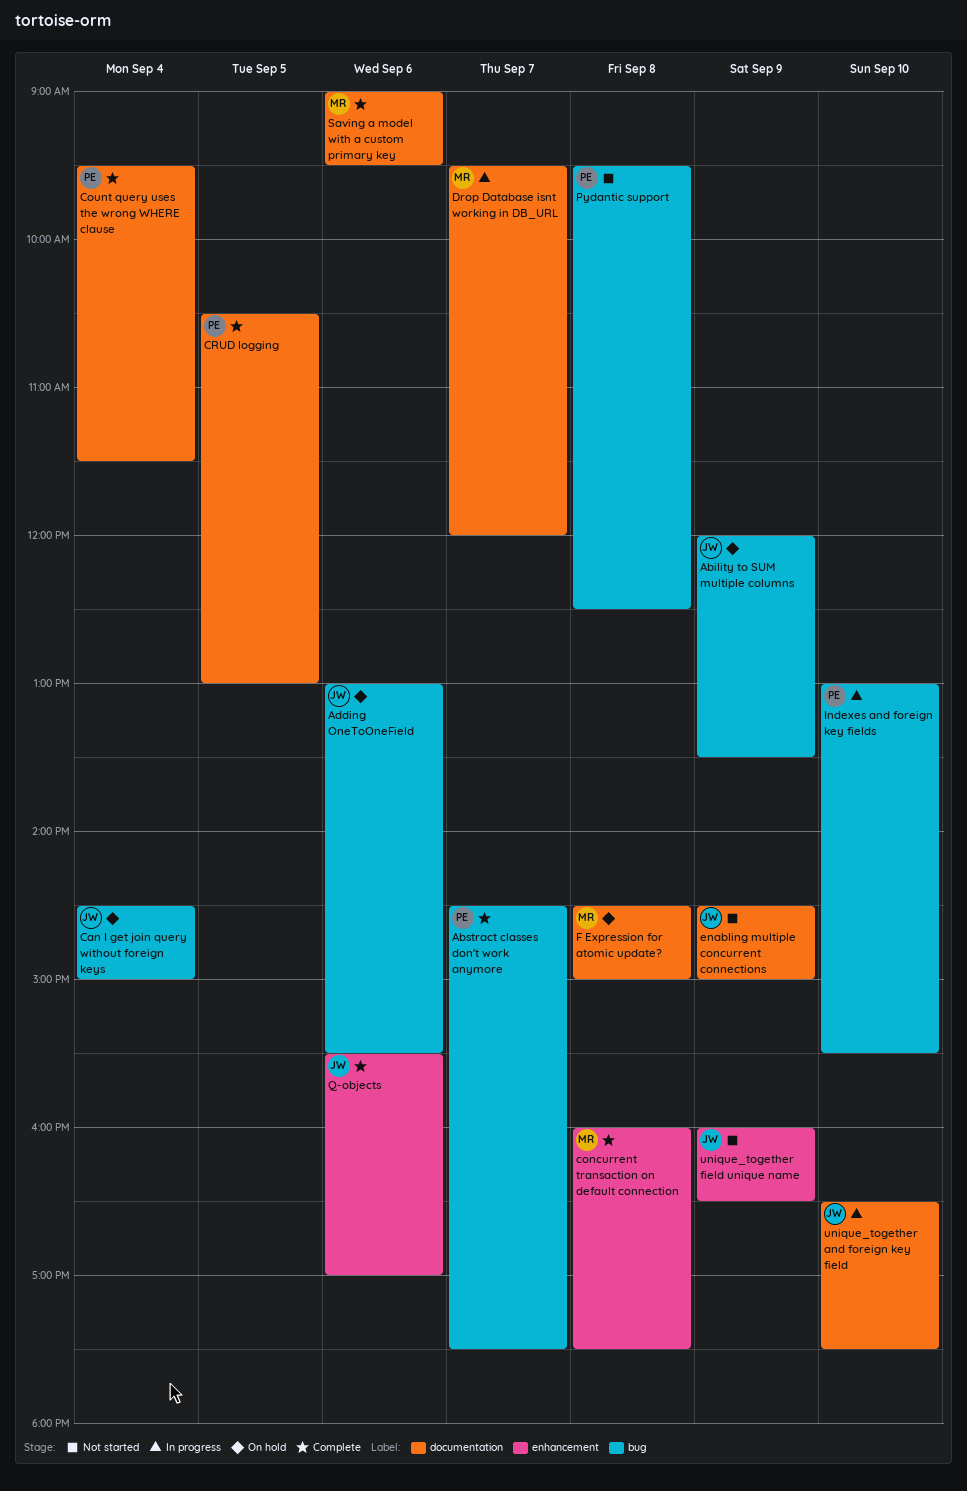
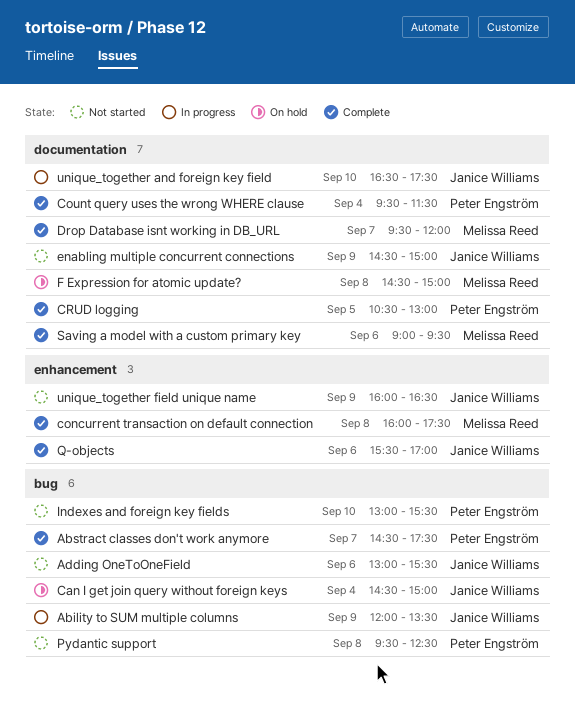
Ability to SUM multiple columns, status: On hold -> In progress
Adding OneToOneField, status: On hold -> Not started
Drop Database isnt working in DB_URL, status: In progress -> Complete
Indexes and foreign key fields, status: In progress -> Not started

